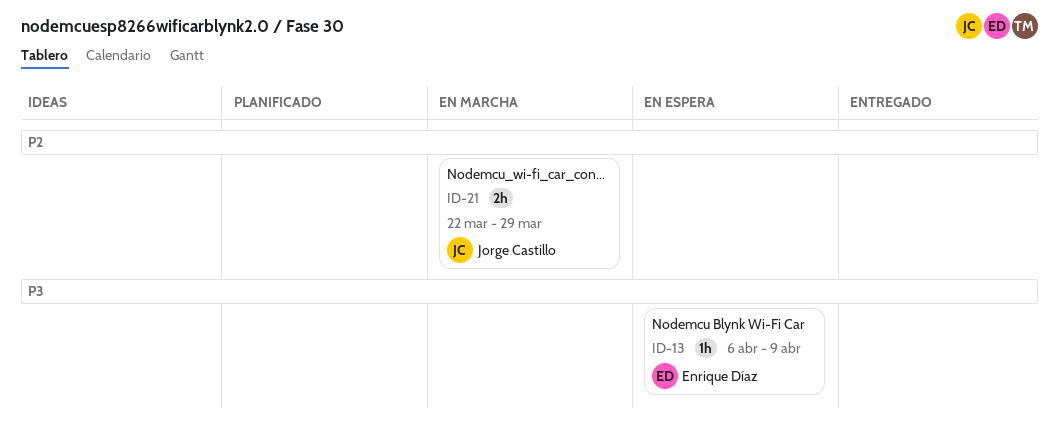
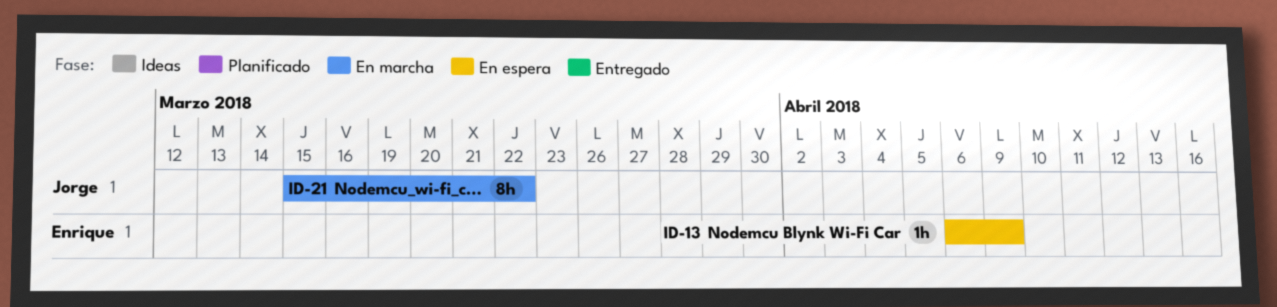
ID-21, estimate: 2h -> 8h
ID-21, start: Mar 22 -> Mar 15
ID-21, due: Mar 29 -> Mar 22

